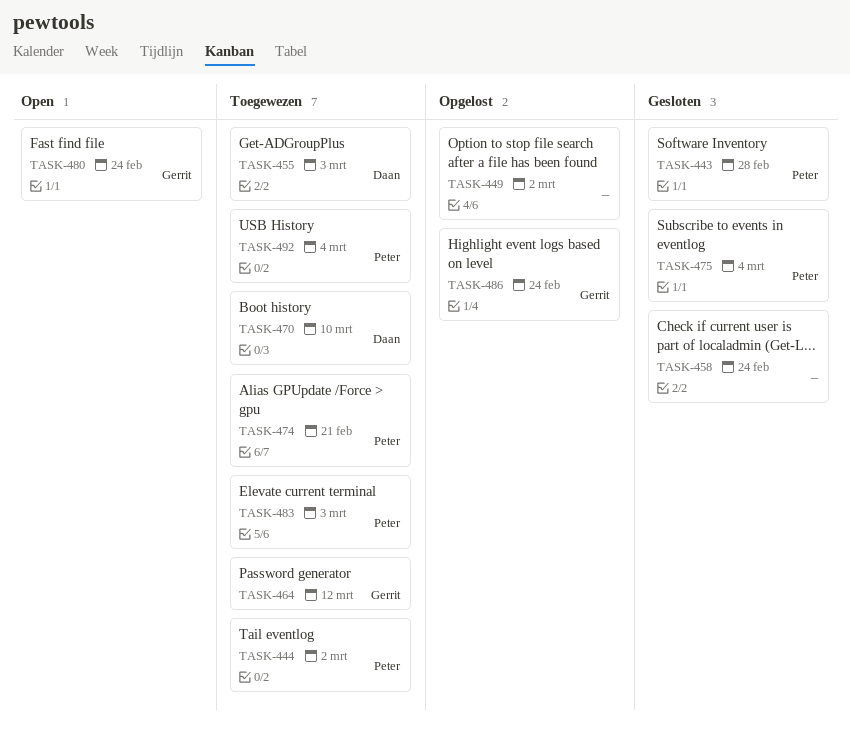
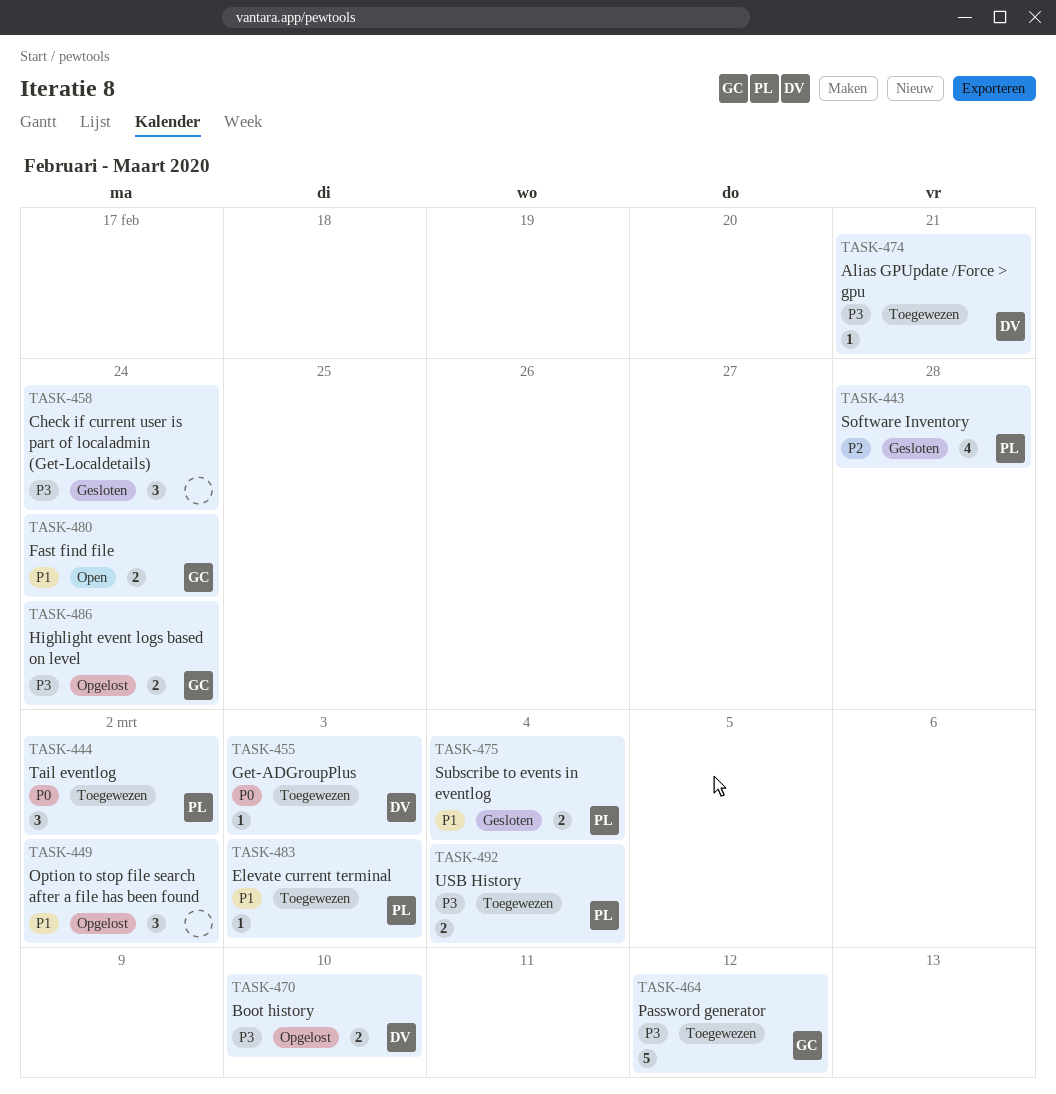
TASK-470, status: Toegewezen -> Opgelost
TASK-474, owner: Peter -> Daan

